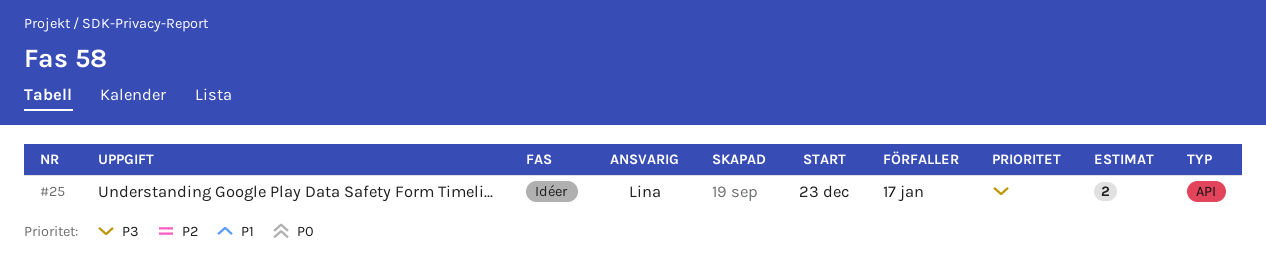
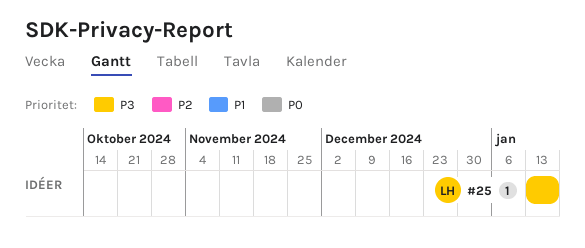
#25, estimate: 2 -> 1
#25, start: Dec 23 -> Jan 13

